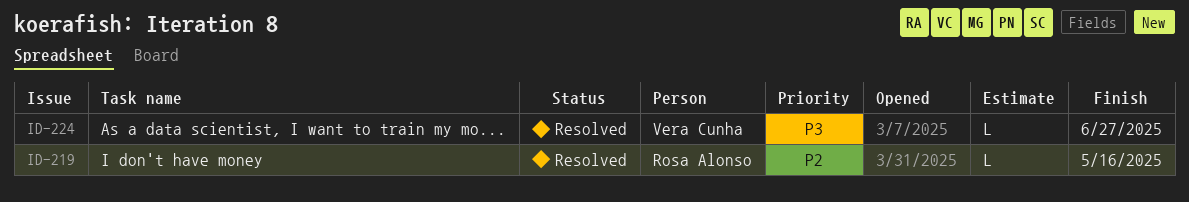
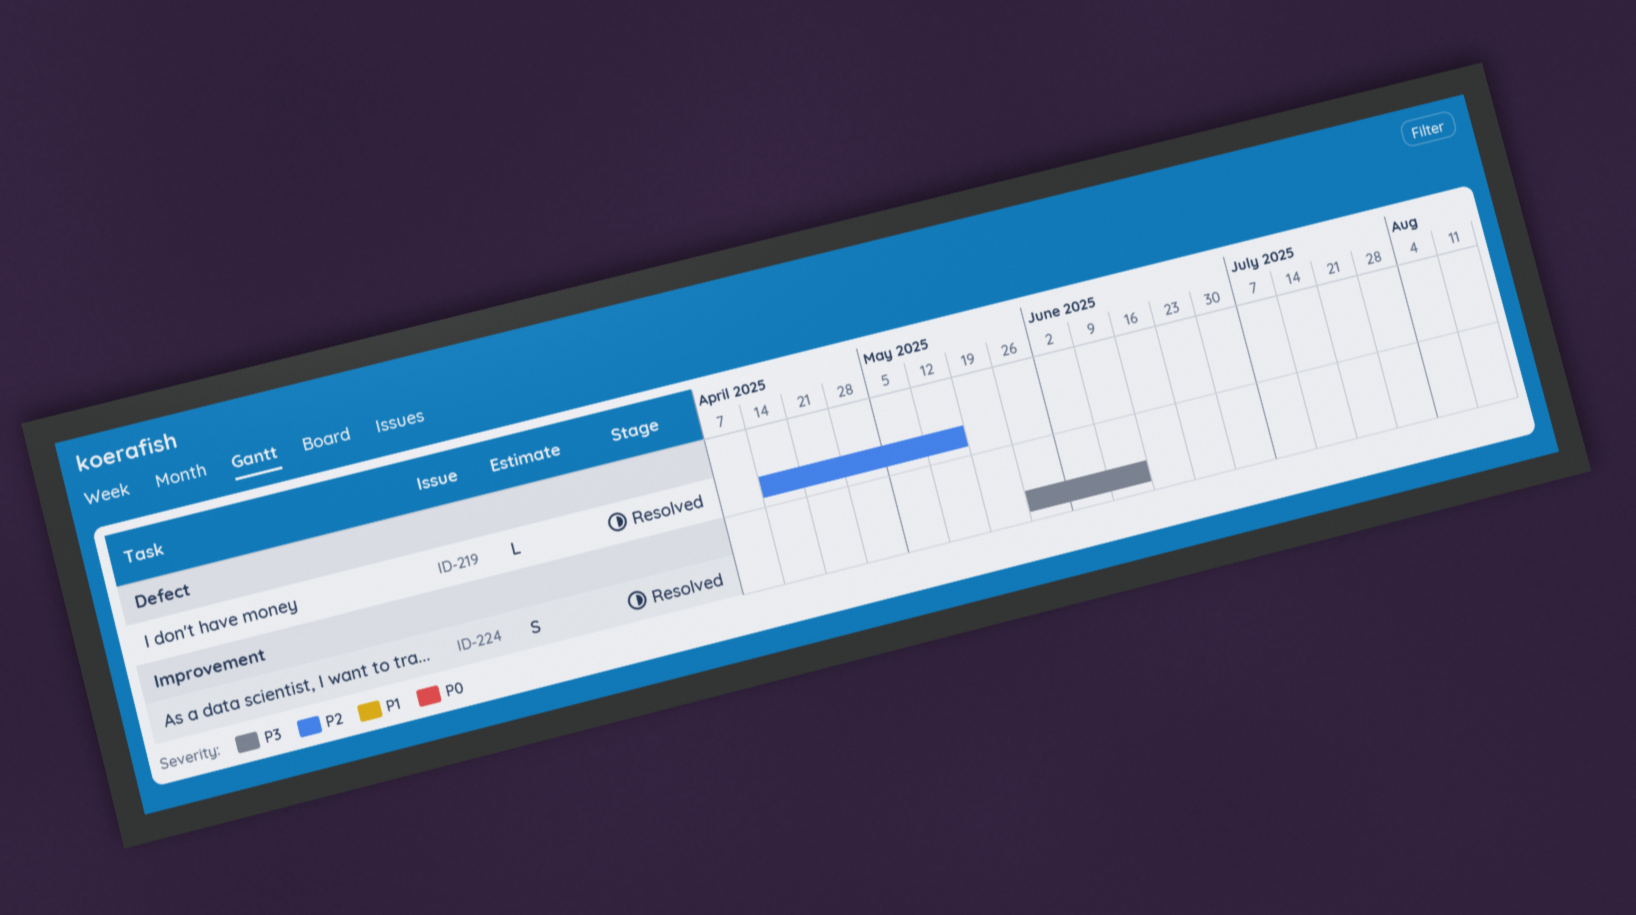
ID-224, estimate: L -> S
ID-224, due: Jun 27 -> Jun 13

